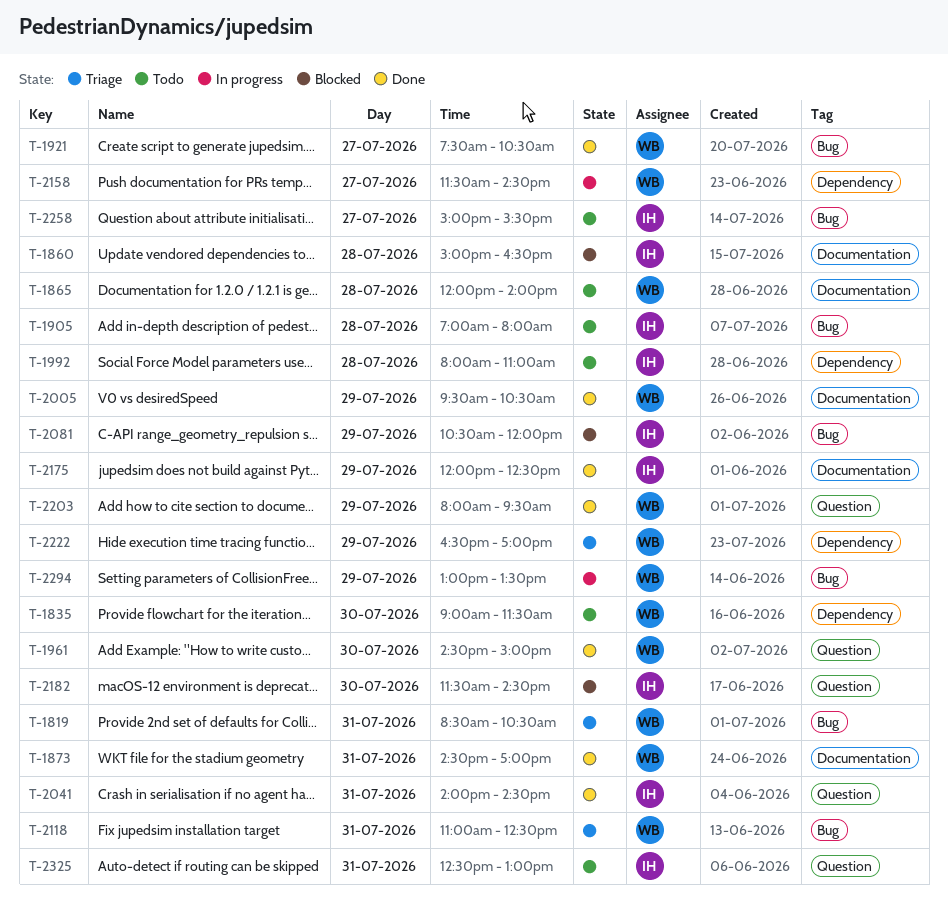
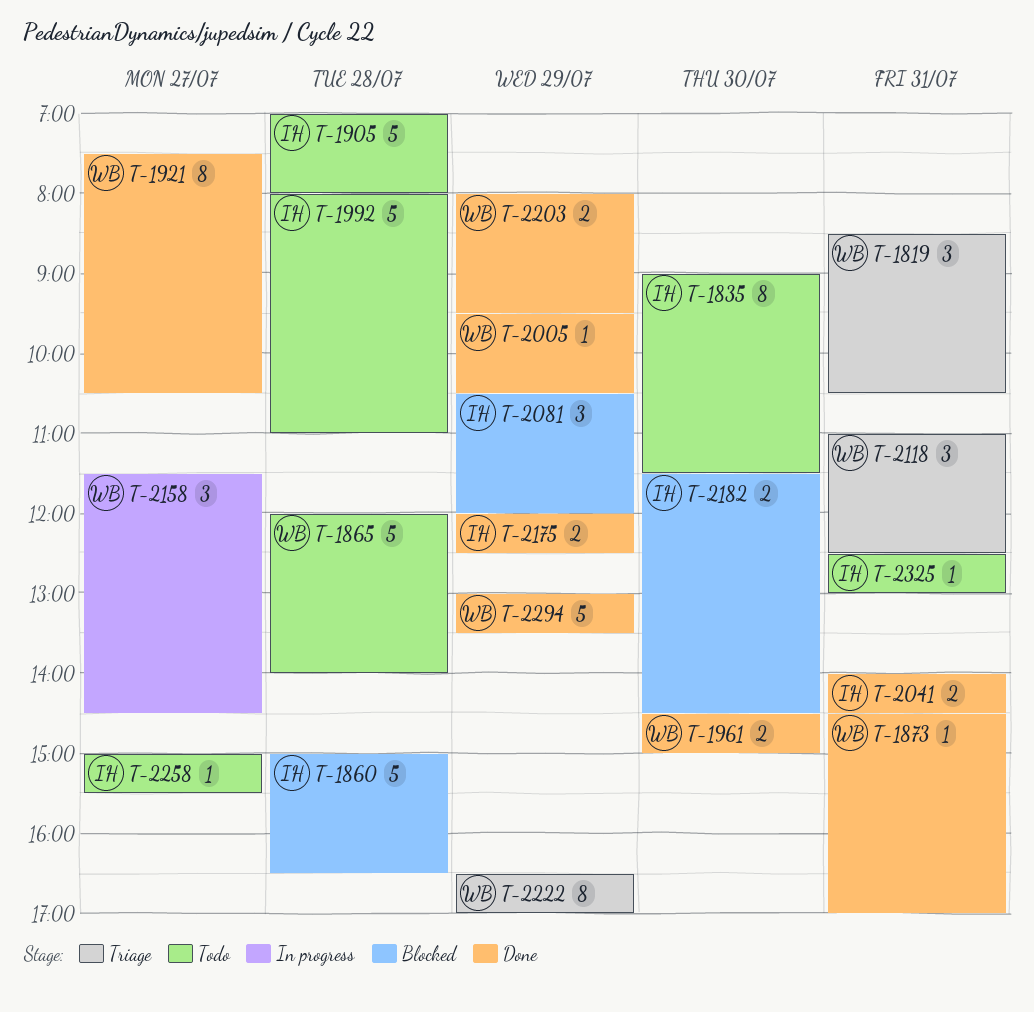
T-1835, owner: WB -> IH
T-2294, status: In progress -> Done

